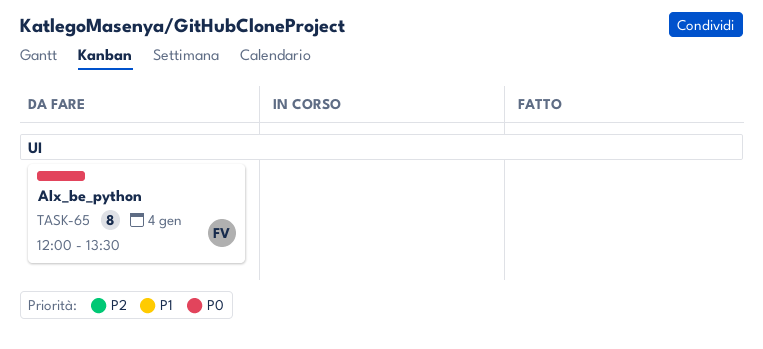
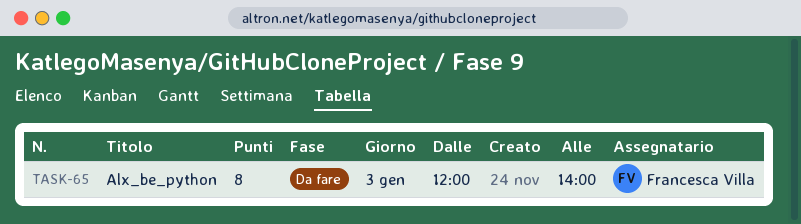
TASK-65, day: Jan 4 -> Jan 3
TASK-65, ends: 13:30 -> 14:00

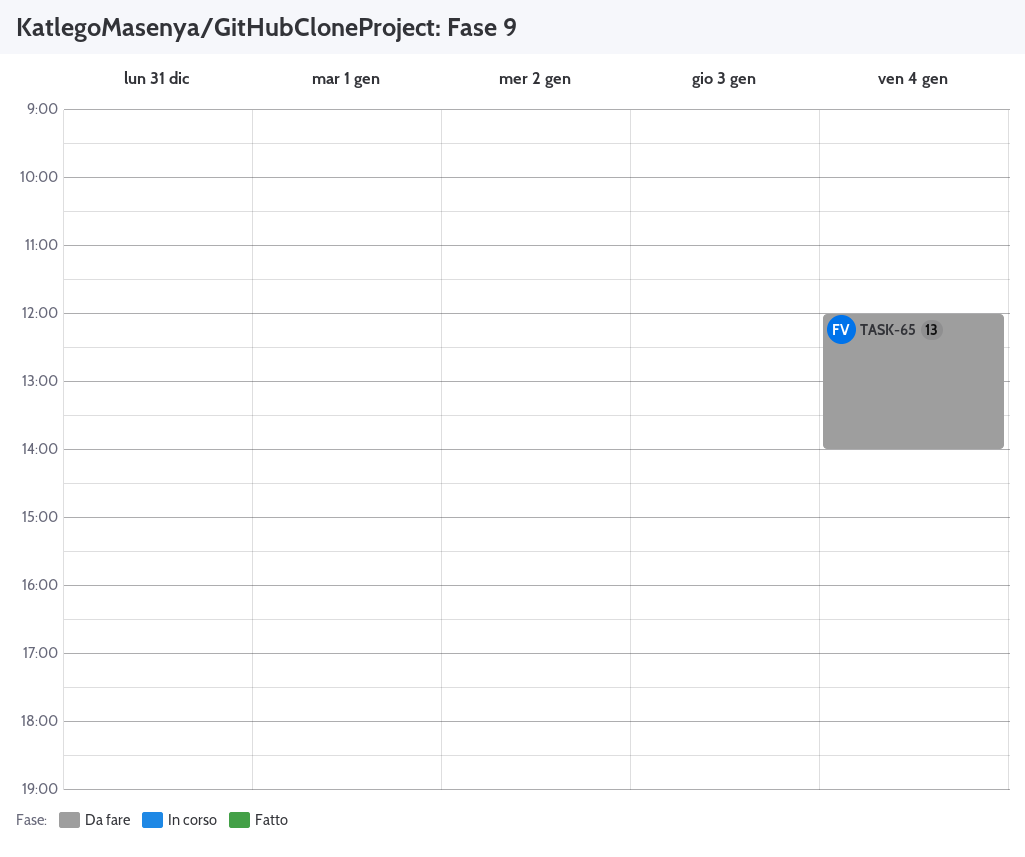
TASK-65, estimate: 8 -> 13
TASK-65, day: Jan 3 -> Jan 4

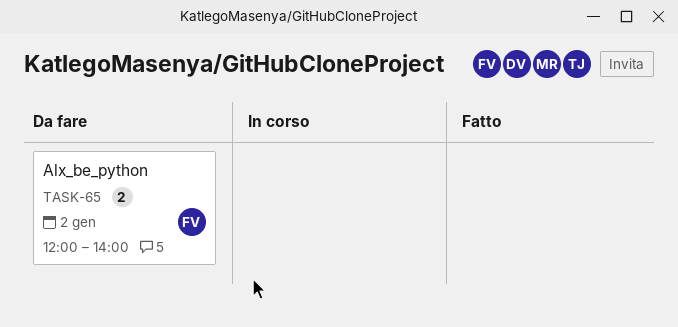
TASK-65, estimate: 13 -> 2
TASK-65, day: Jan 4 -> Jan 2

